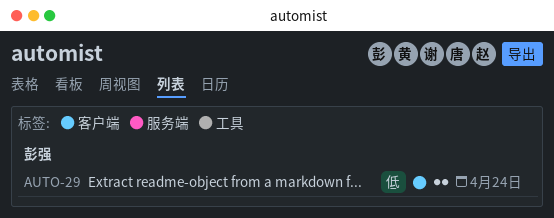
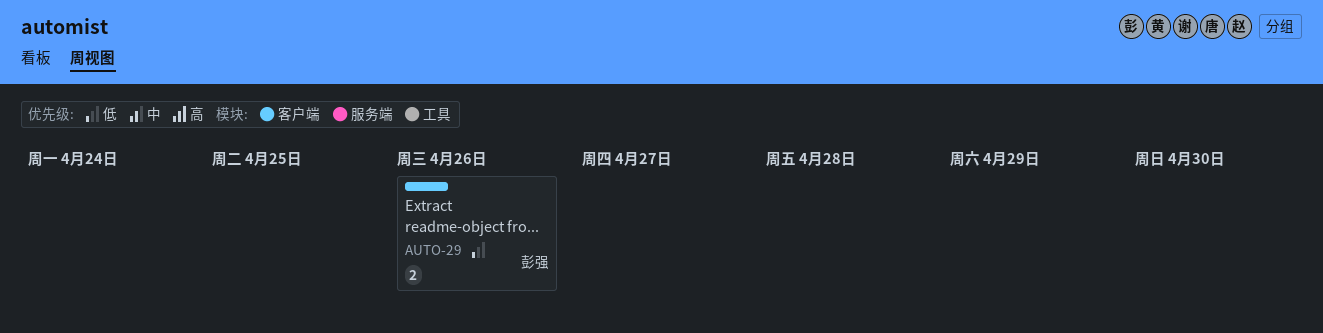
AUTO-29, due: Apr 24 -> Apr 26

